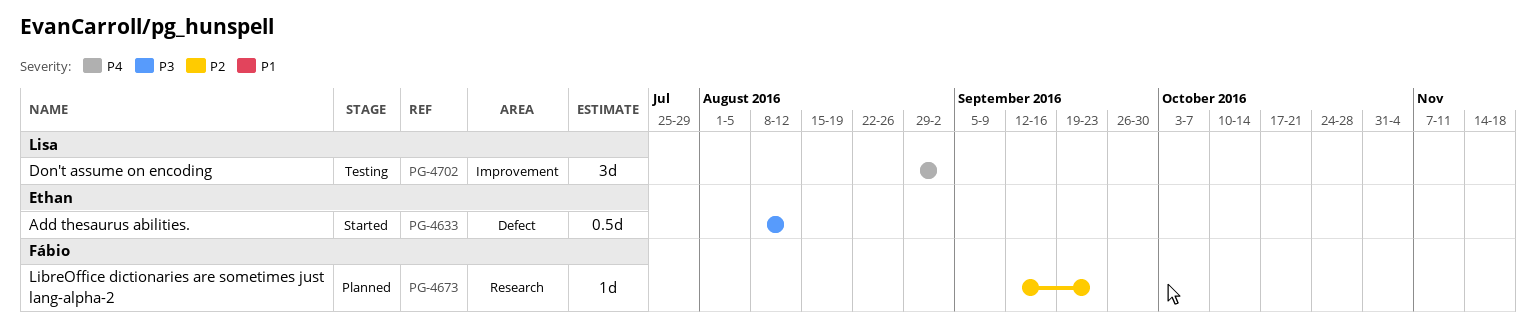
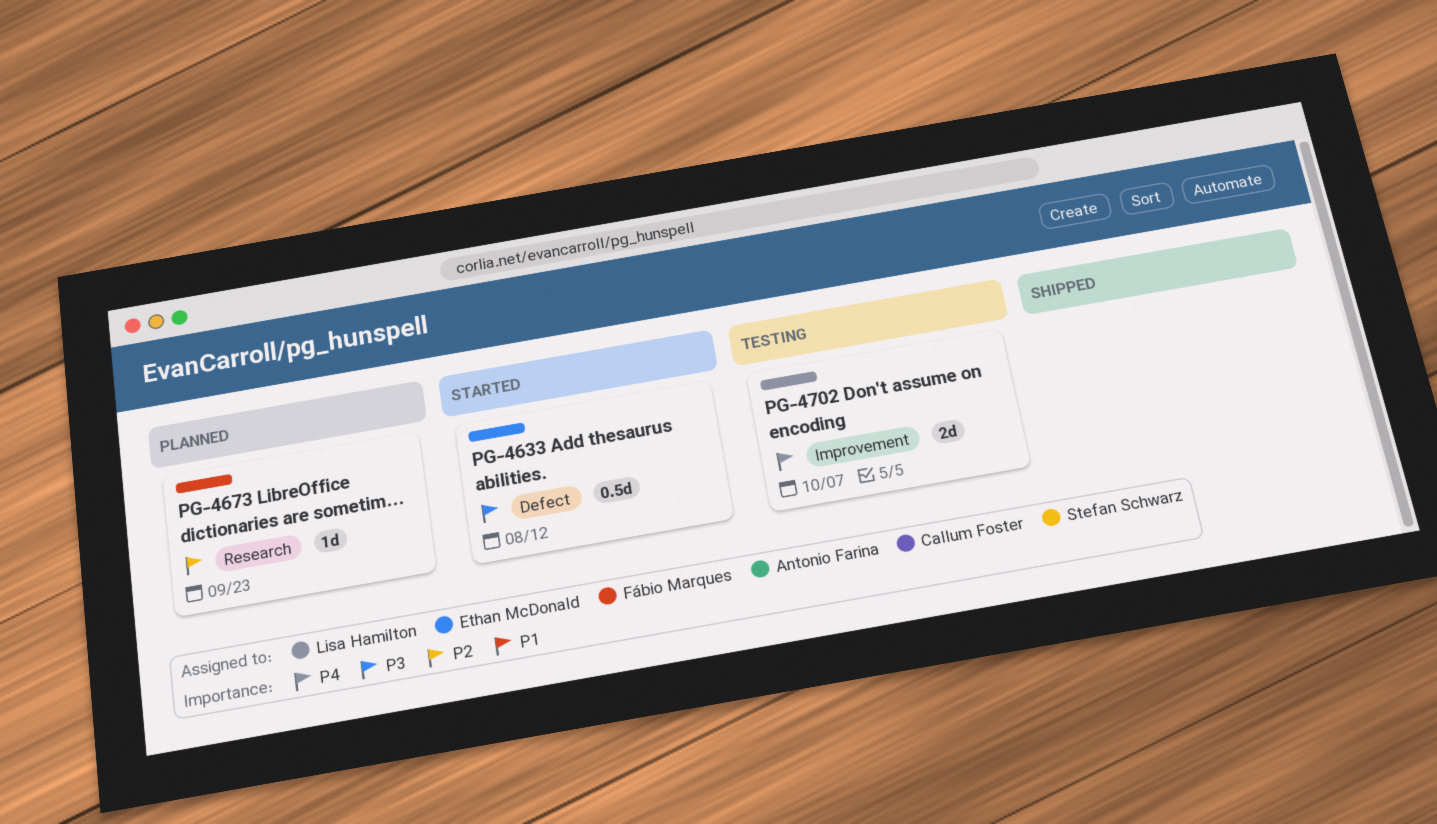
PG-4702, estimate: 3d -> 2d
PG-4702, due: Sep 2 -> Oct 7

